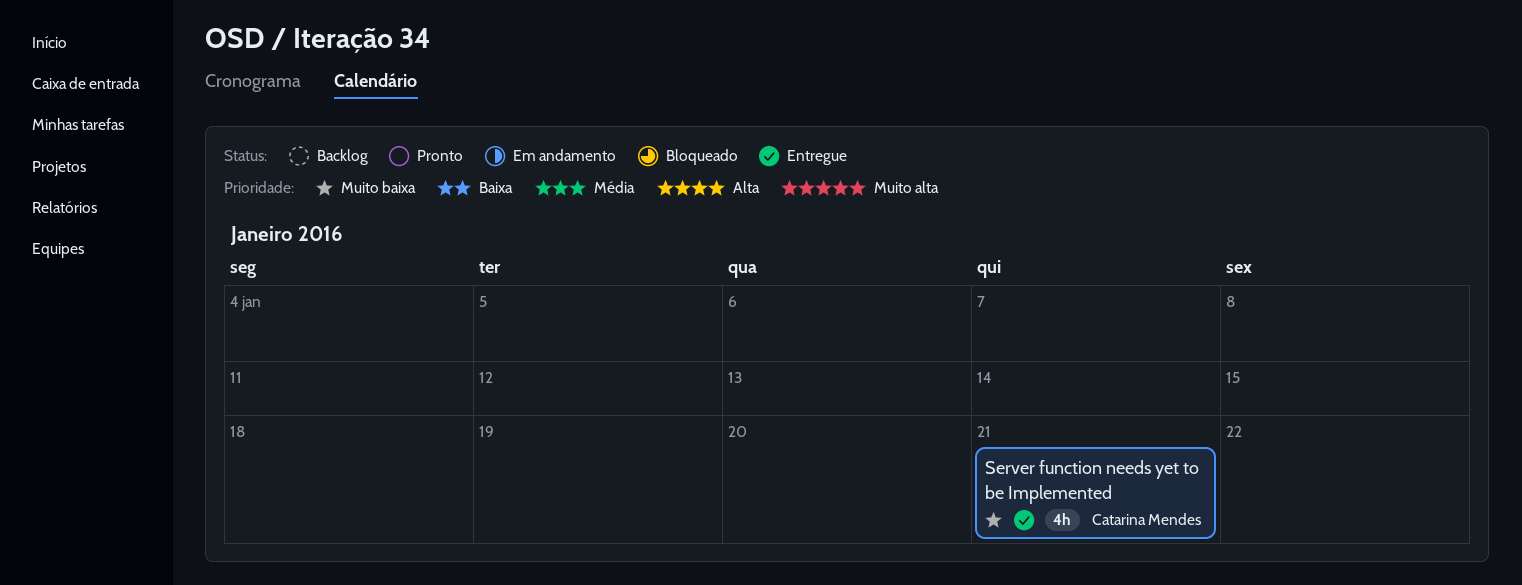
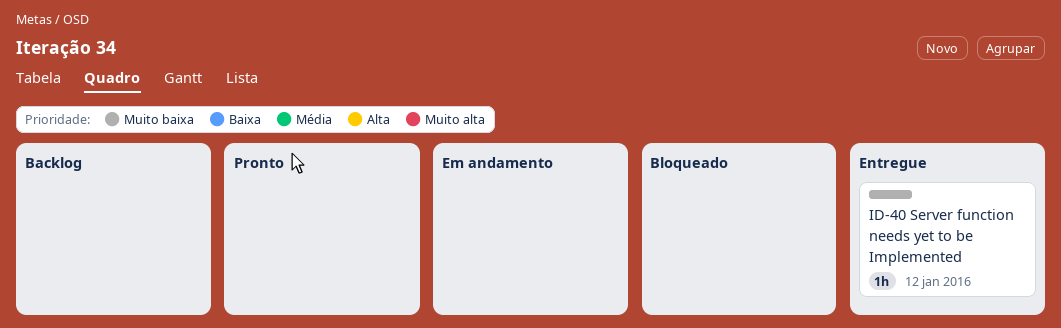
Server function needs yet to be Implemented, estimate: 4h -> 1h
Server function needs yet to be Implemented, due: Jan 21 -> Jan 12

